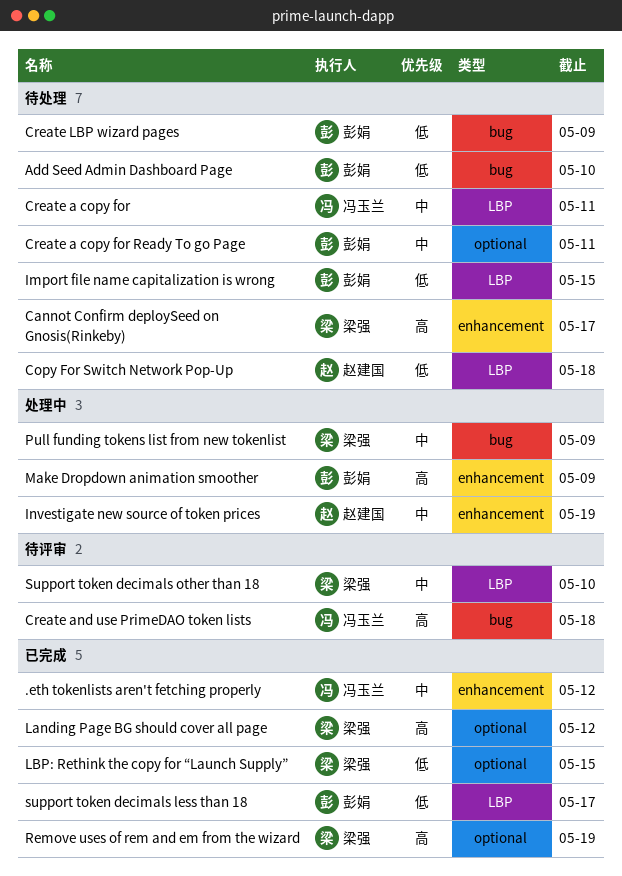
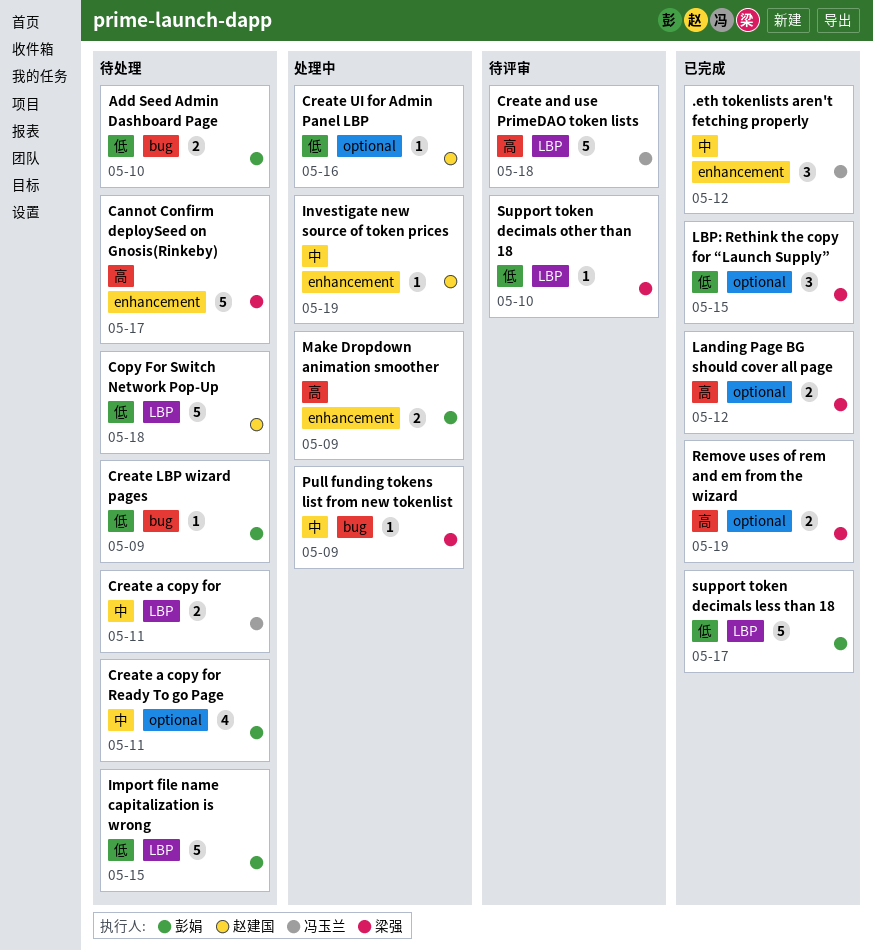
Create and use PrimeDAO token lists, label: bug -> LBP
Create UI for Admin Panel LBP: none -> present
Support token decimals other than 18, priority: 中 -> 低

